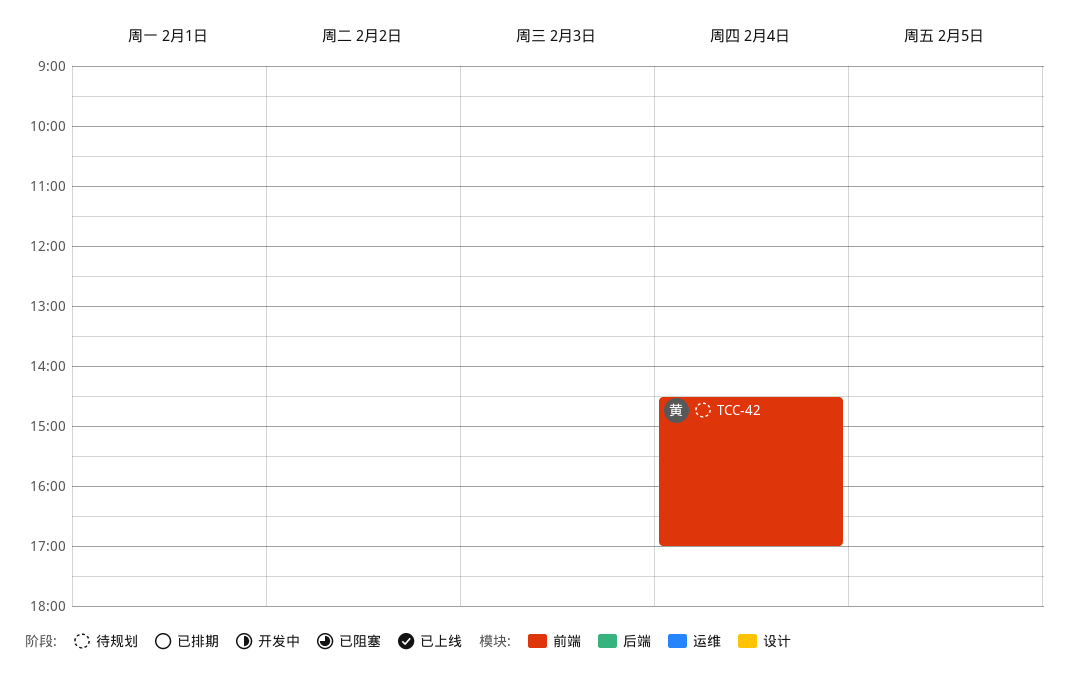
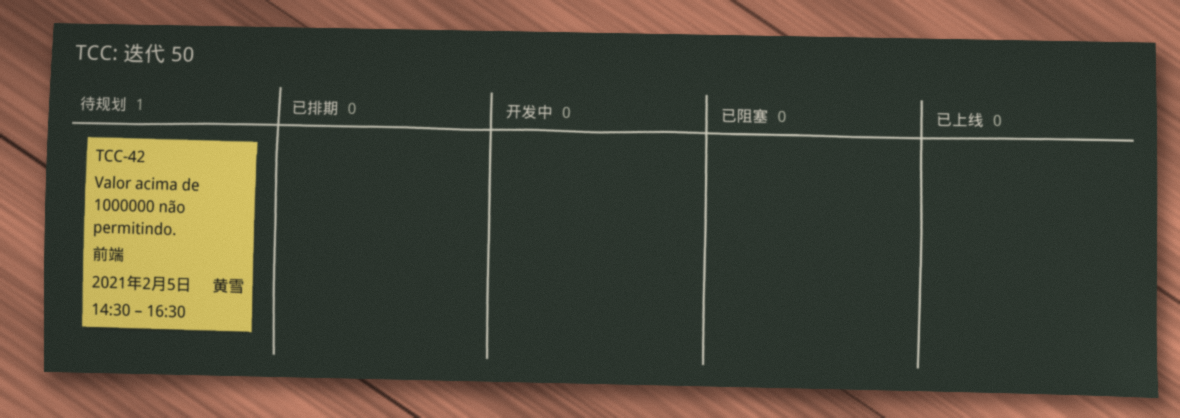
TCC-42, day: Feb 4 -> Feb 5
TCC-42, ends: 17:00 -> 16:30

